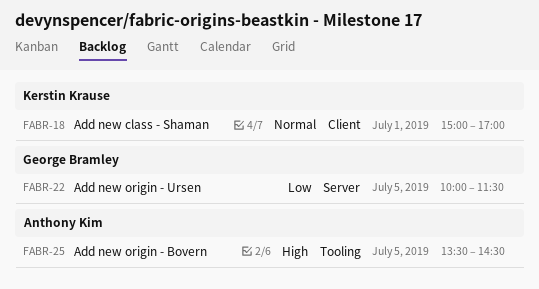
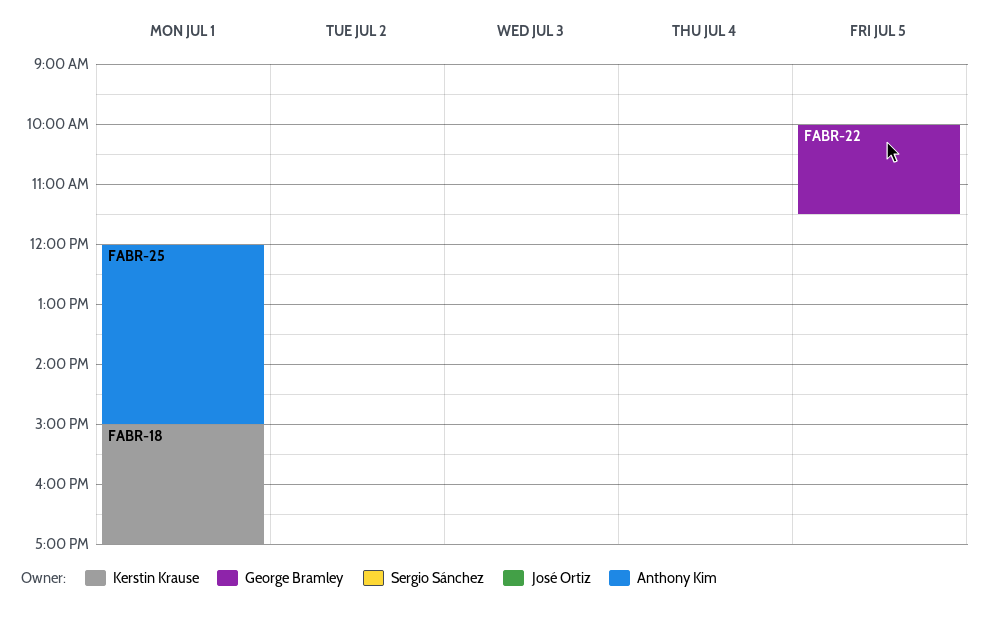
FABR-25, day: Jul 5 -> Jul 1
FABR-25, begins: 13:30 -> 12:00
FABR-25, ends: 14:30 -> 15:00

